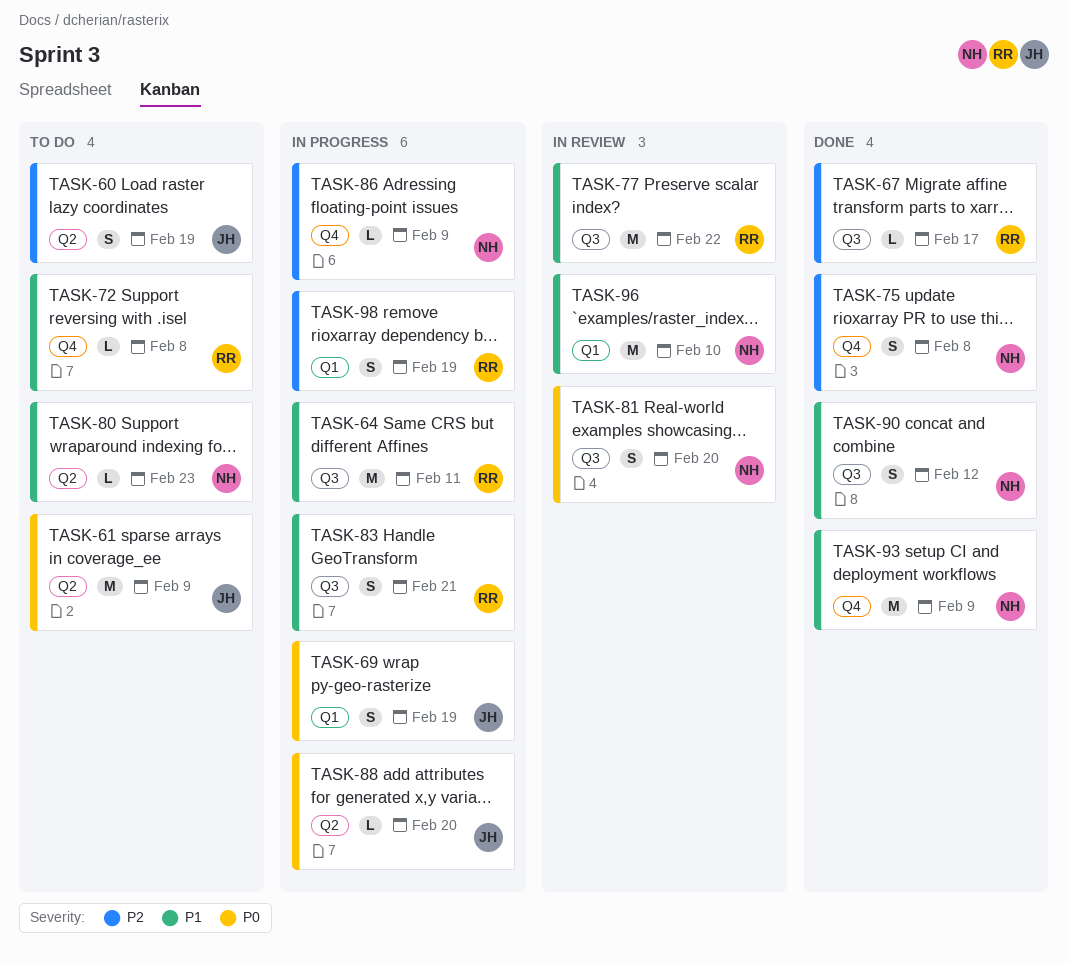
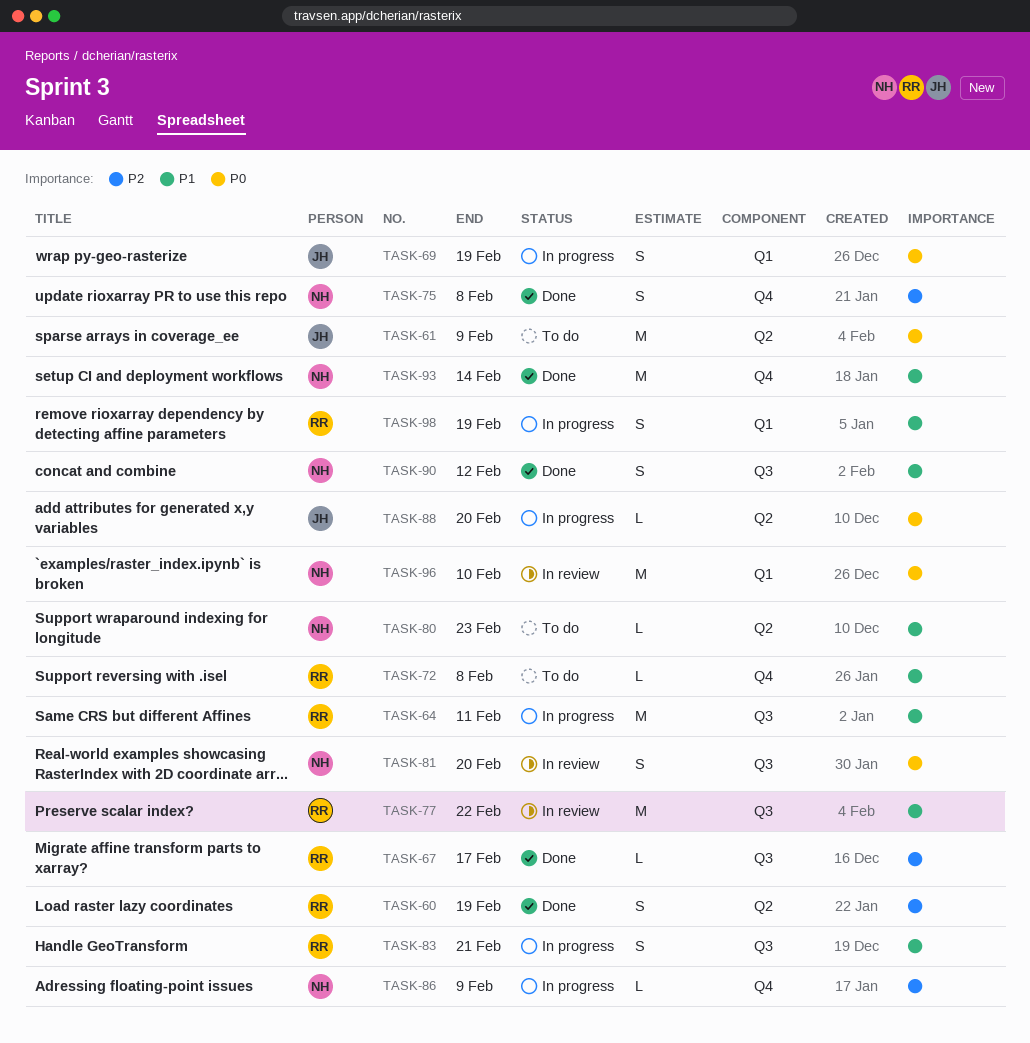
TASK-60, status: To do -> Done
TASK-60, owner: JH -> RR
TASK-93, due: Feb 9 -> Feb 14
TASK-96, priority: P1 -> P0
TASK-98, priority: P2 -> P1

